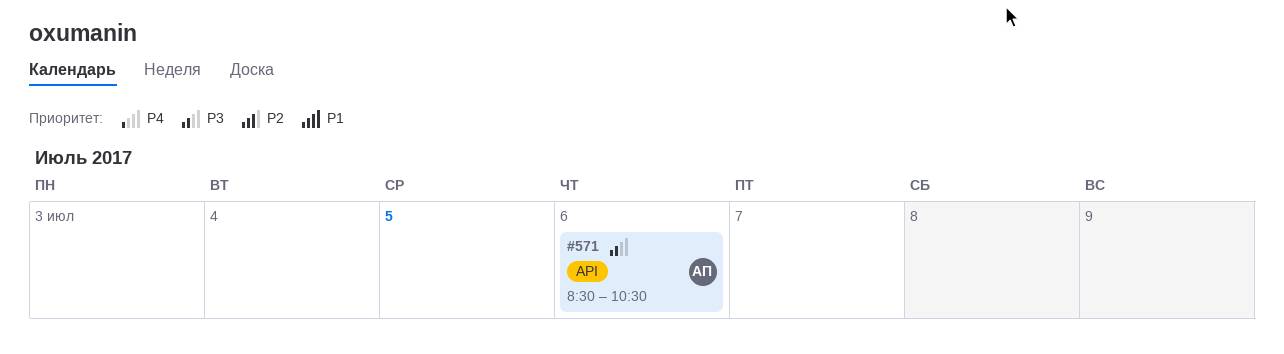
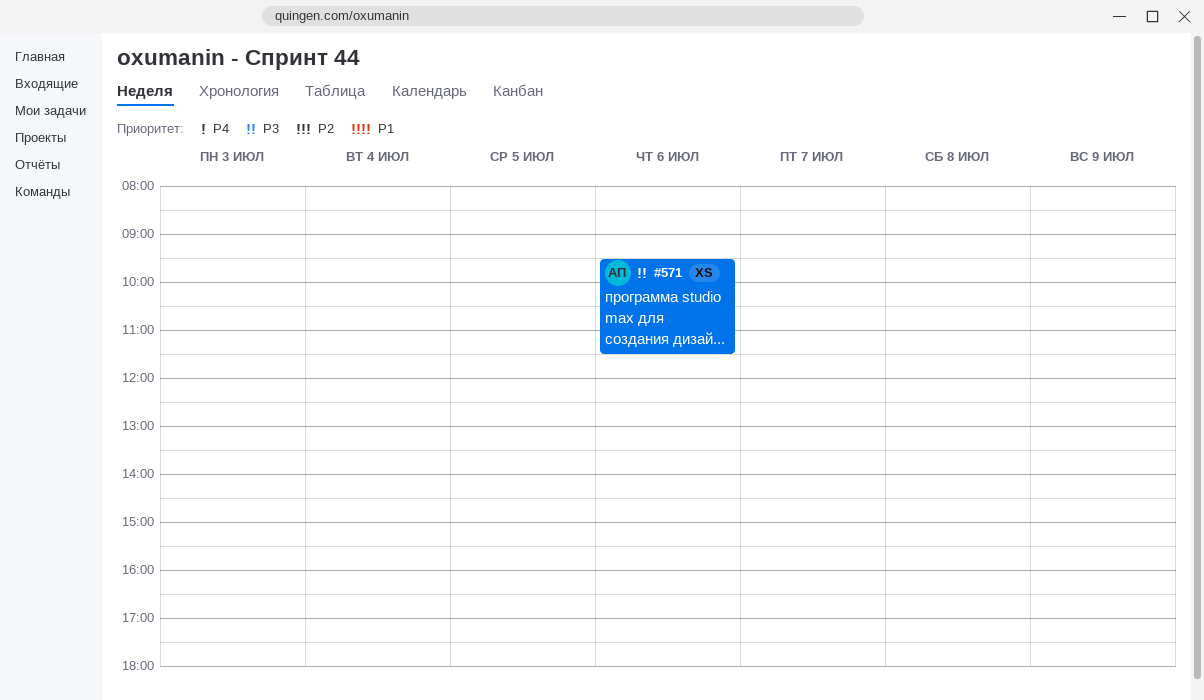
#571, begins: 08:30 -> 09:30
#571, ends: 10:30 -> 11:30

